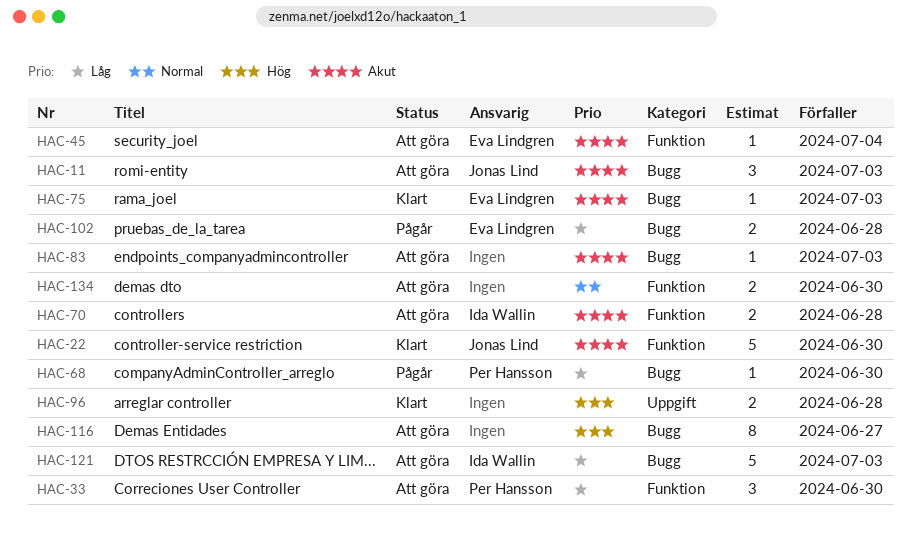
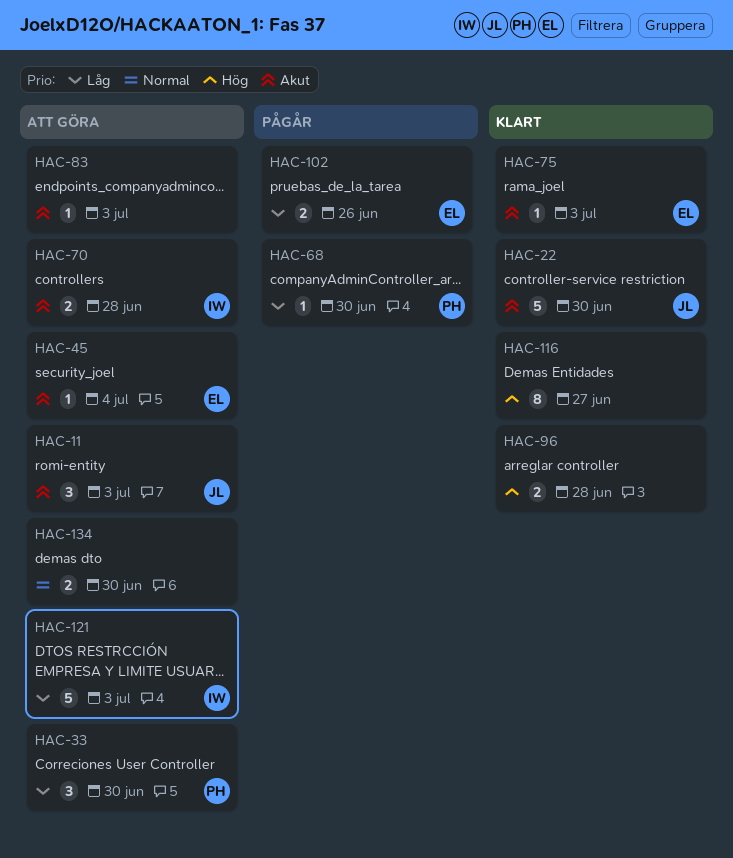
HAC-102, due: Jun 28 -> Jun 26
HAC-116, status: Att göra -> Klart

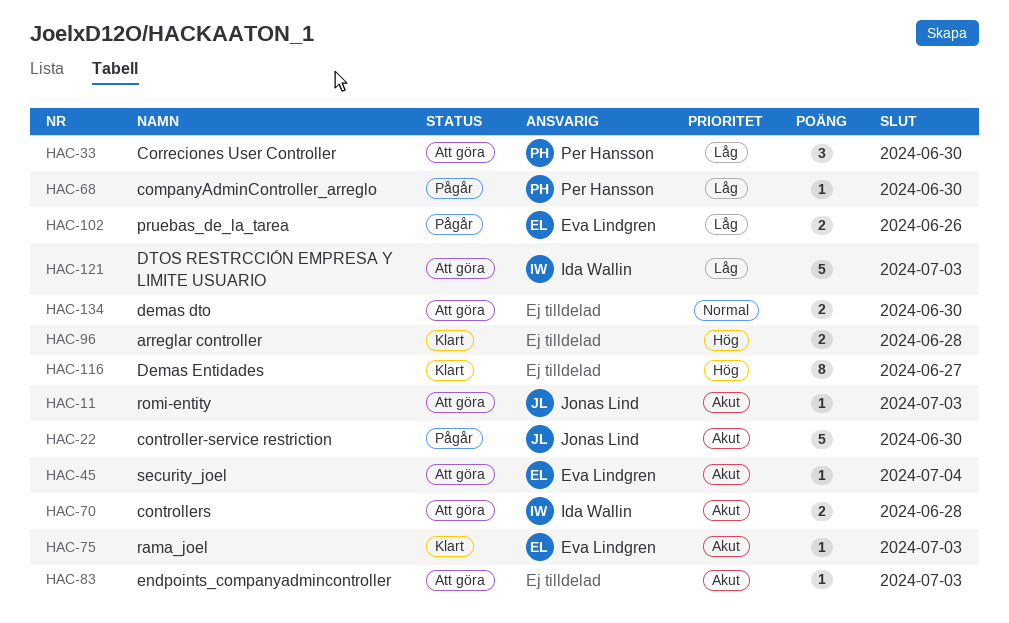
HAC-11, estimate: 3 -> 1
HAC-22, status: Klart -> Pågår

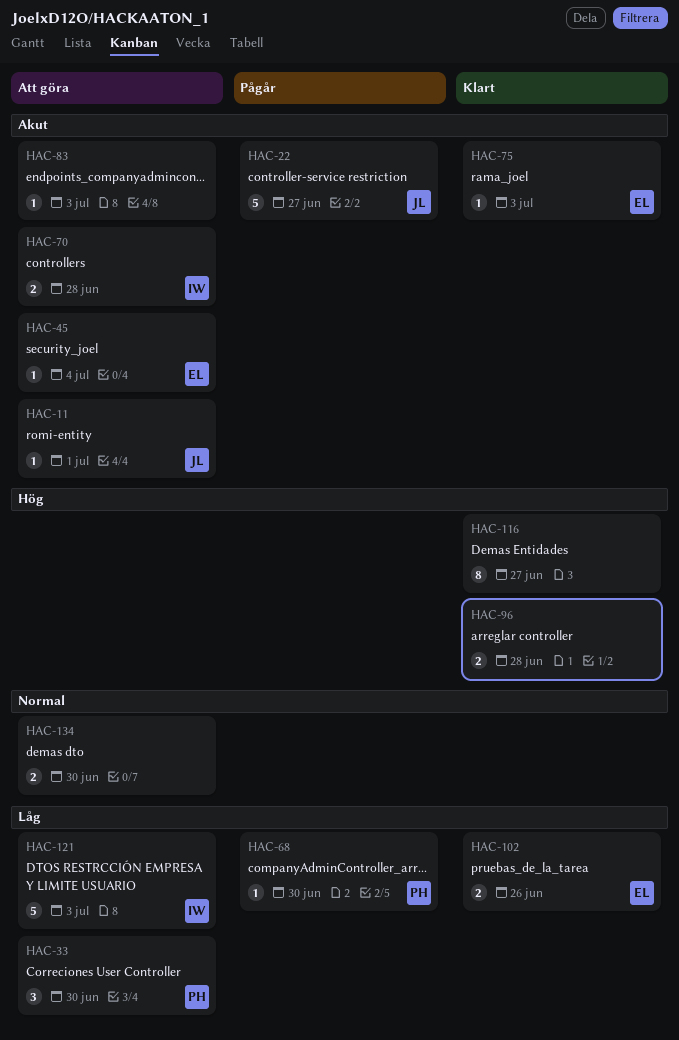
HAC-11, due: Jul 3 -> Jul 1
HAC-22, due: Jun 30 -> Jun 27
HAC-102, status: Pågår -> Klart

